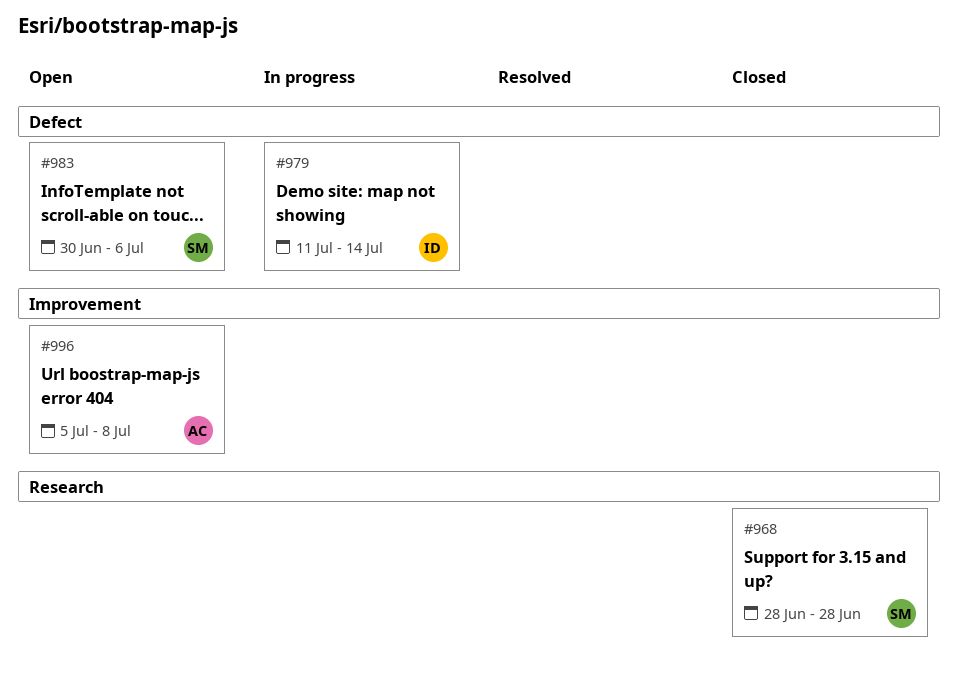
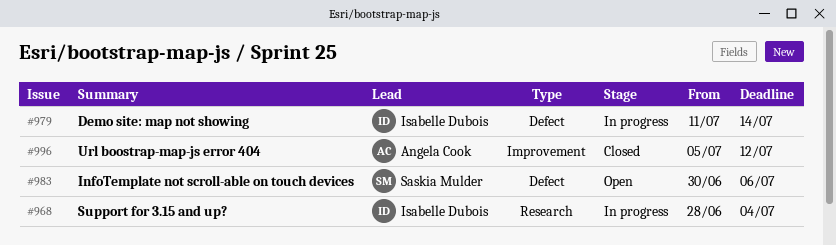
#968, status: Closed -> In progress
#968, owner: Saskia Mulder -> Isabelle Dubois
#968, due: Jun 28 -> Jul 4
#996, status: Open -> Closed
#996, due: Jul 8 -> Jul 12

